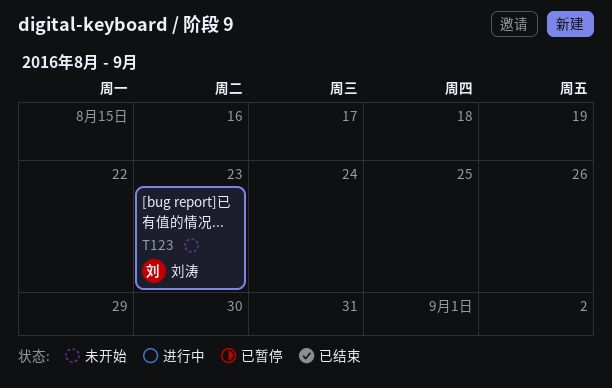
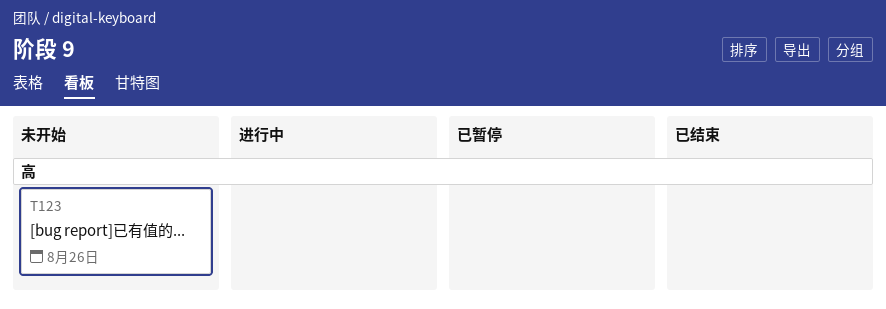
T123, due: Aug 23 -> Aug 26

